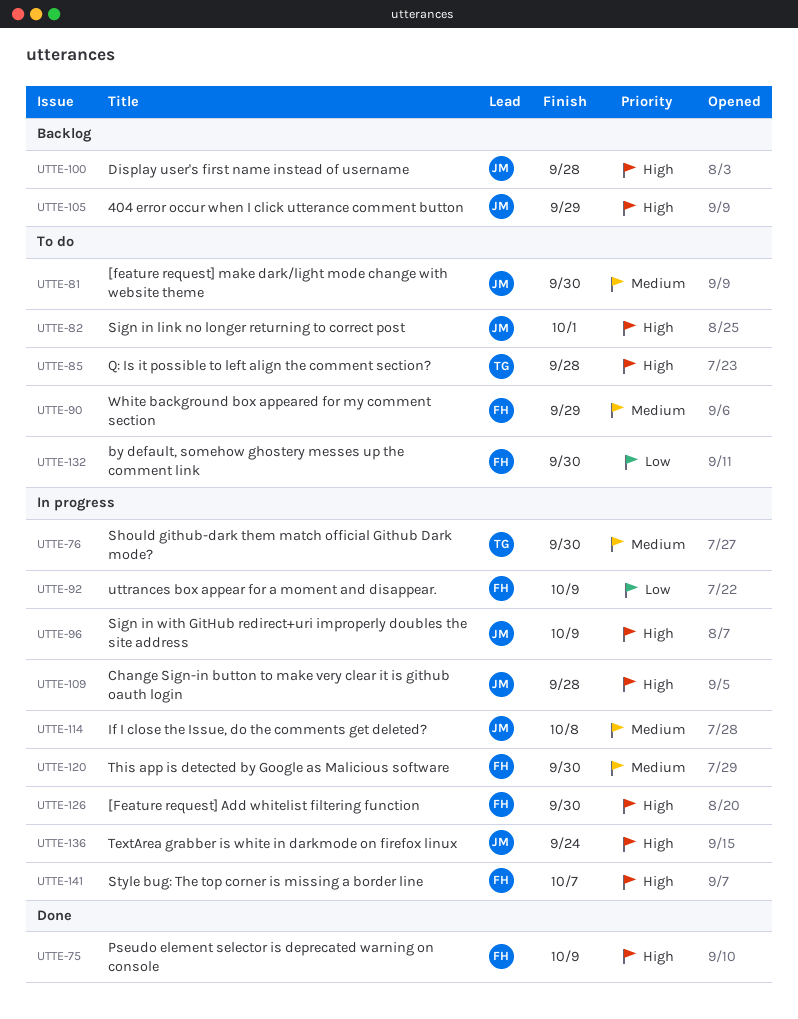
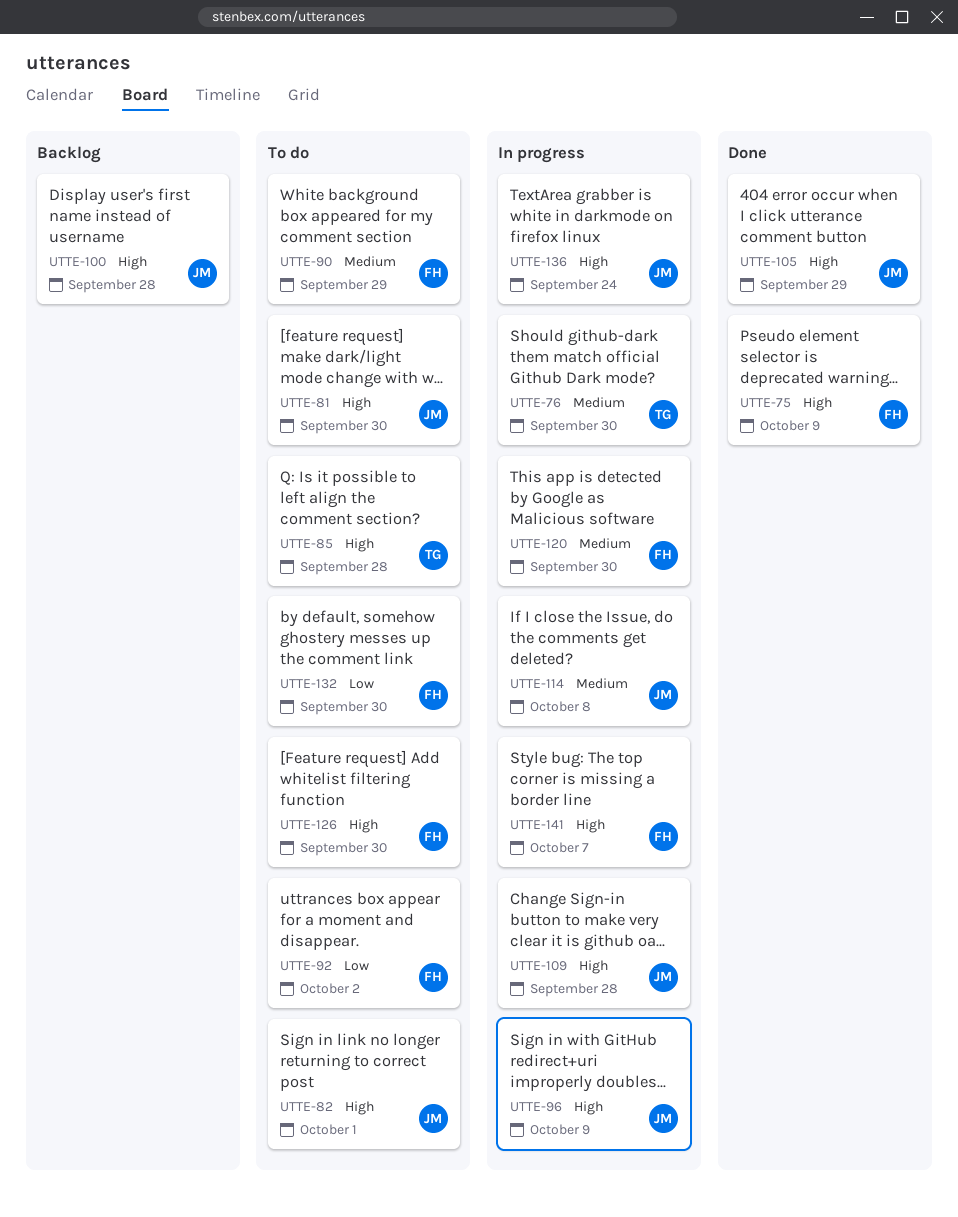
UTTE-81, priority: Medium -> High
UTTE-92, status: In progress -> To do
UTTE-92, due: Oct 9 -> Oct 2
UTTE-105, status: Backlog -> Done
UTTE-126, status: In progress -> To do

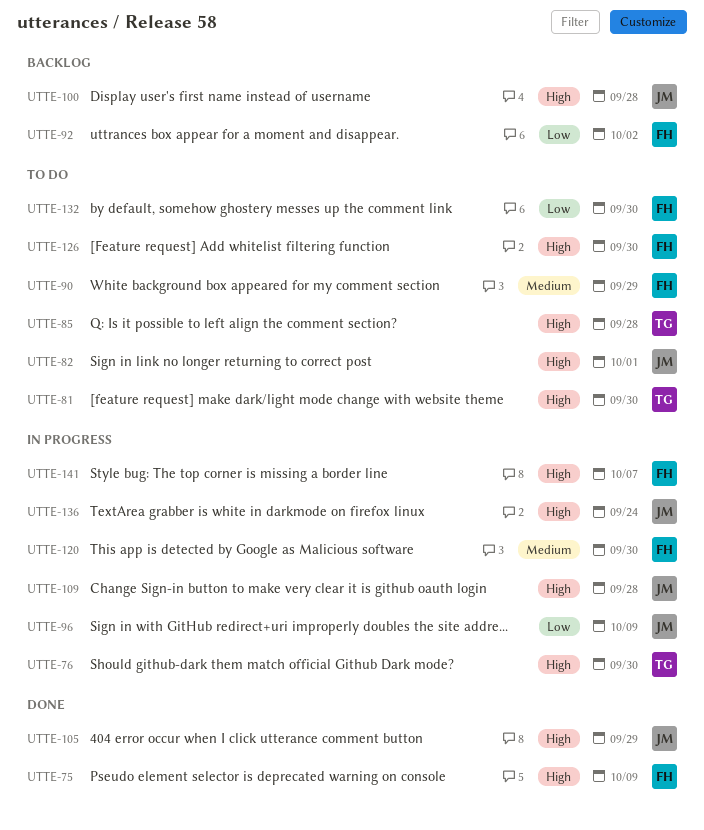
UTTE-76, priority: Medium -> High
UTTE-81, owner: JM -> TG
UTTE-92, status: To do -> Backlog
UTTE-96, priority: High -> Low
UTTE-114: present -> none

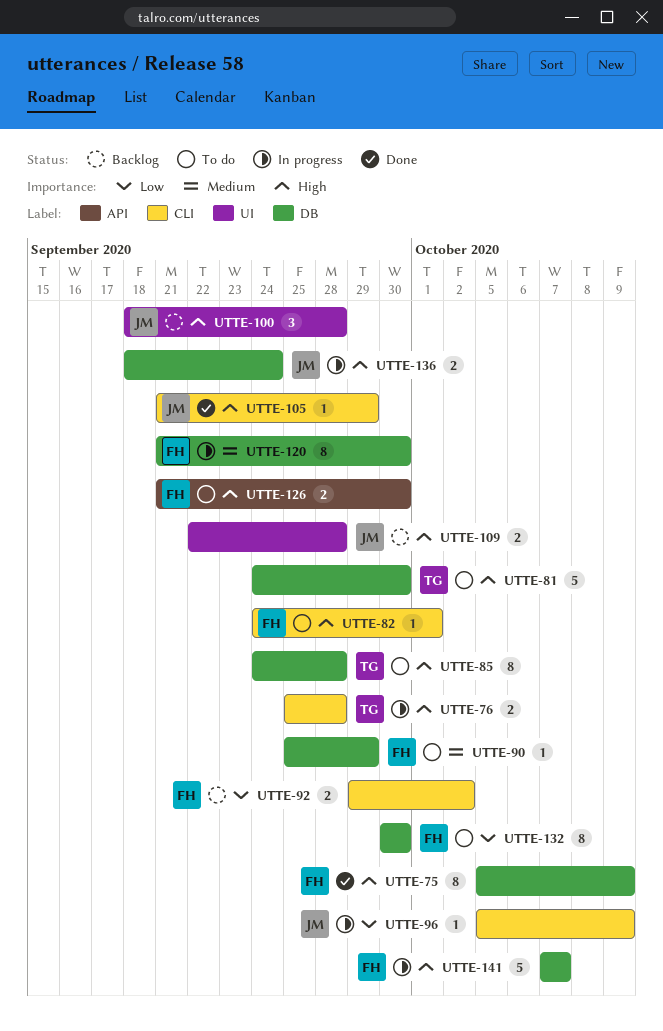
UTTE-76, due: Sep 30 -> Sep 28
UTTE-82, owner: JM -> FH
UTTE-109, status: In progress -> Backlog

